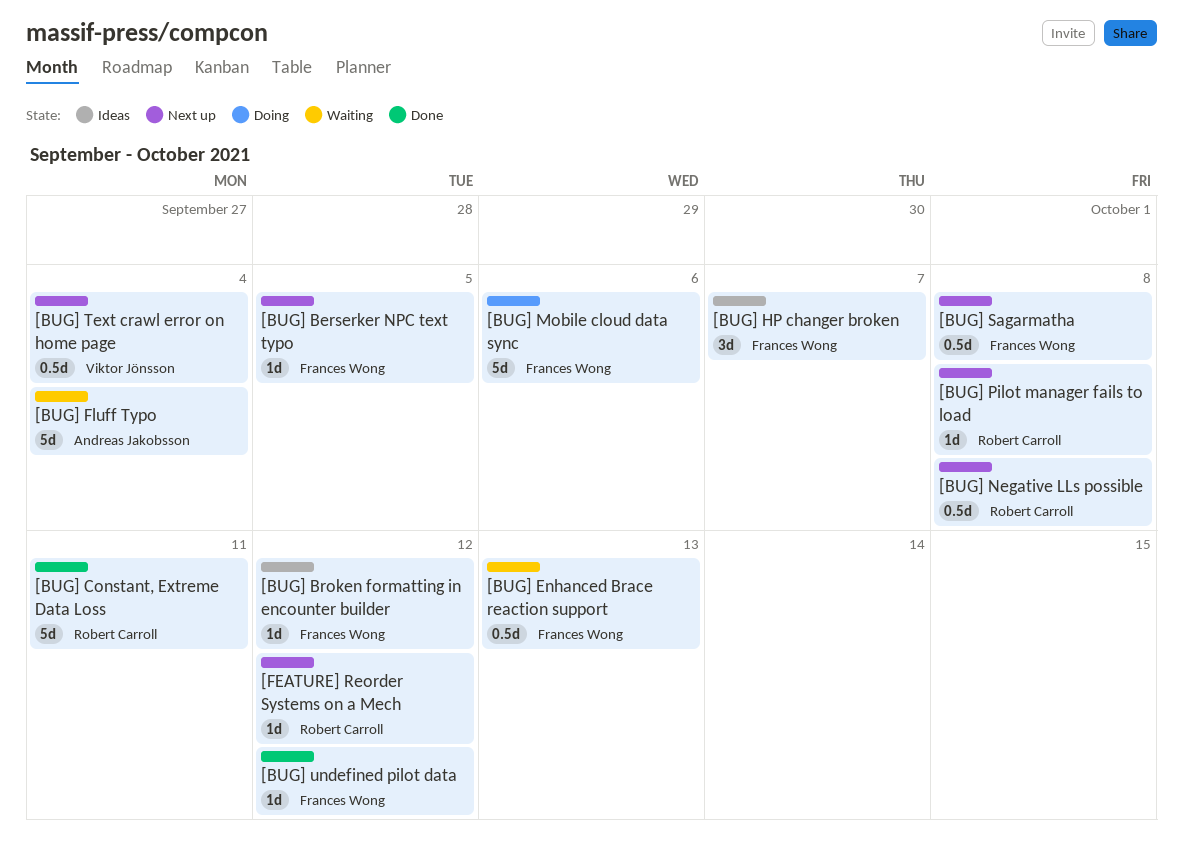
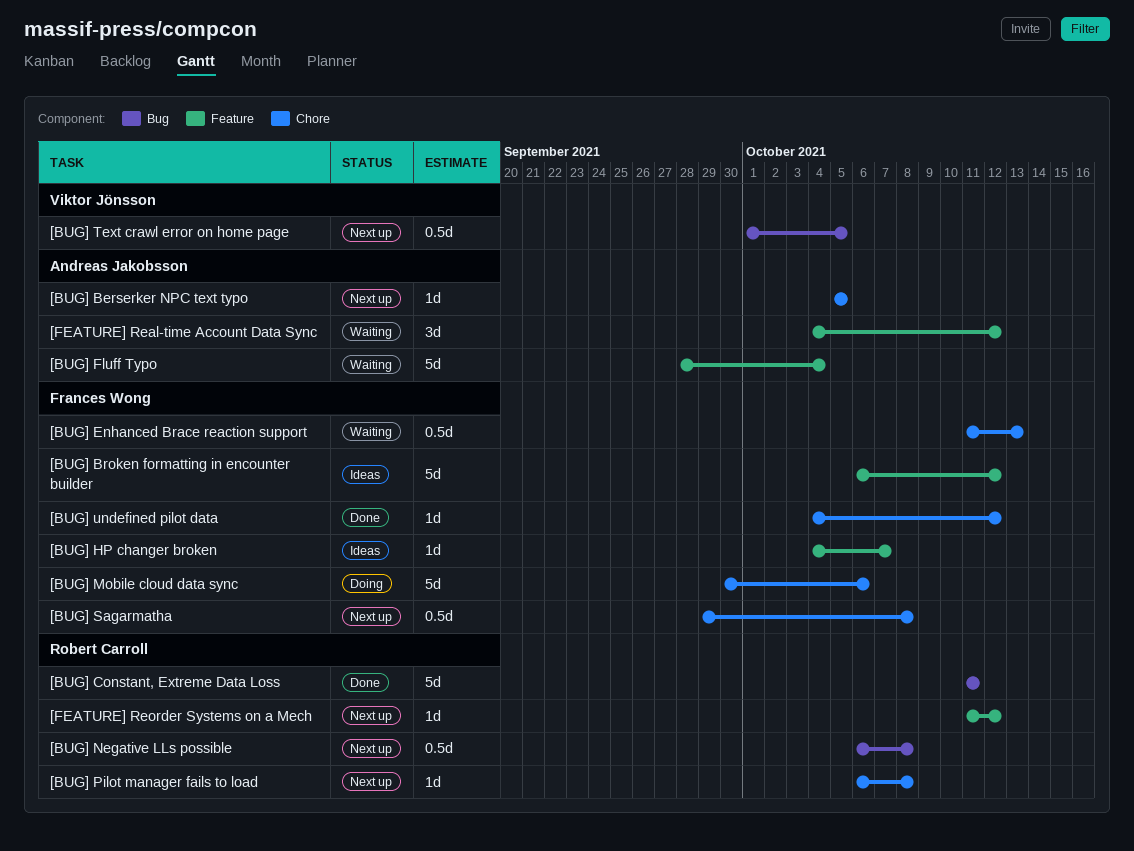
[BUG] Berserker NPC text typo, owner: Frances Wong -> Andreas Jakobsson
[BUG] Broken formatting in encounter builder, estimate: 1d -> 5d
[BUG] HP changer broken, estimate: 3d -> 1d
[BUG] Text crawl error on home page, due: Oct 4 -> Oct 5
[FEATURE] Real-time Account Data Sync: none -> present

